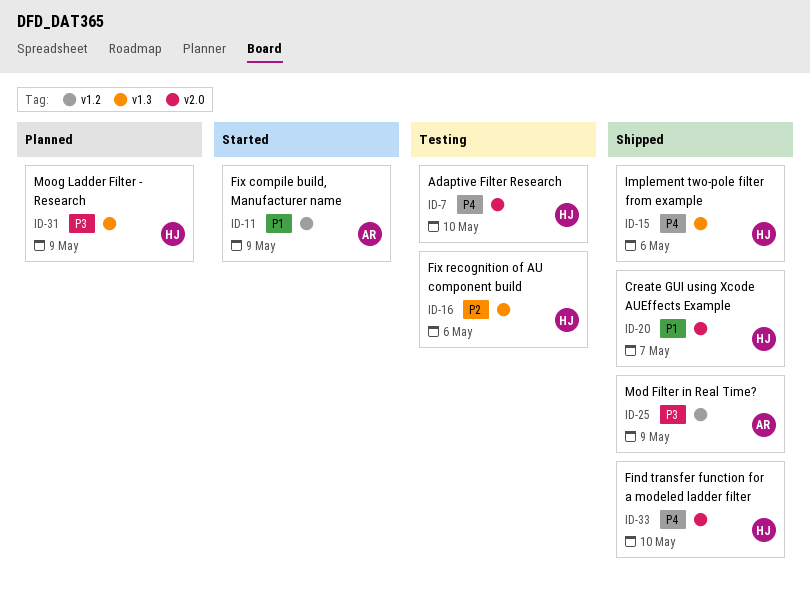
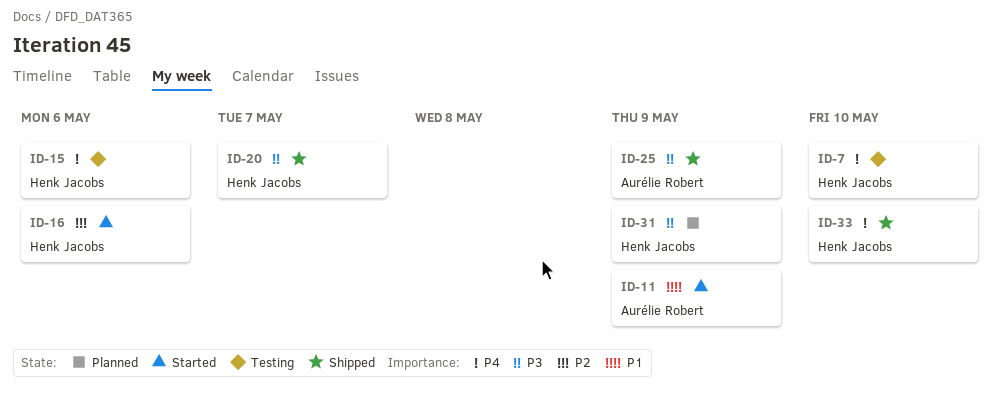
ID-15, status: Shipped -> Testing
ID-16, status: Testing -> Started
ID-20, priority: P1 -> P3

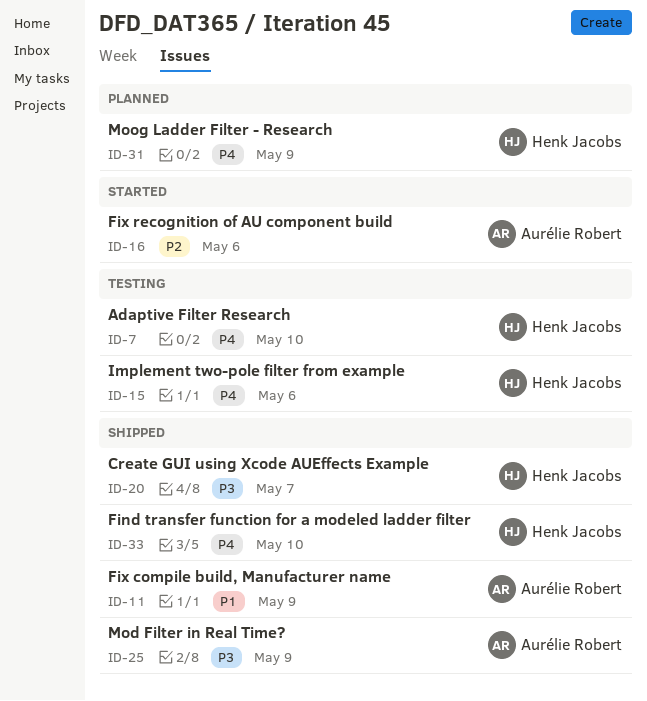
ID-11, status: Started -> Shipped
ID-16, owner: Henk Jacobs -> Aurélie Robert
ID-31, priority: P3 -> P4

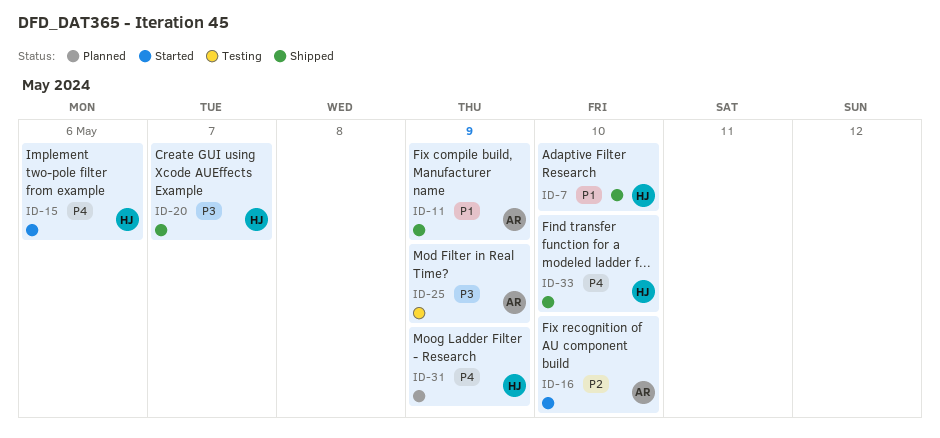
ID-7, status: Testing -> Shipped
ID-7, priority: P4 -> P1
ID-15, status: Testing -> Started
ID-16, due: May 6 -> May 10
ID-25, status: Shipped -> Testing

